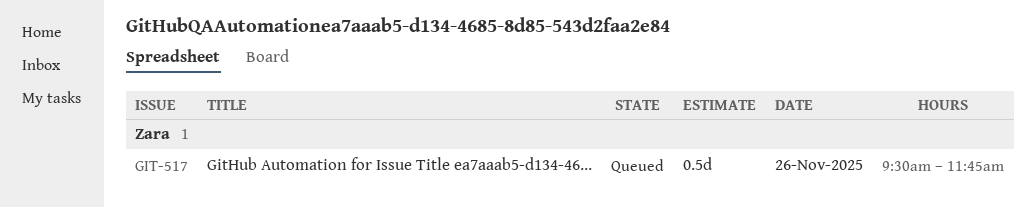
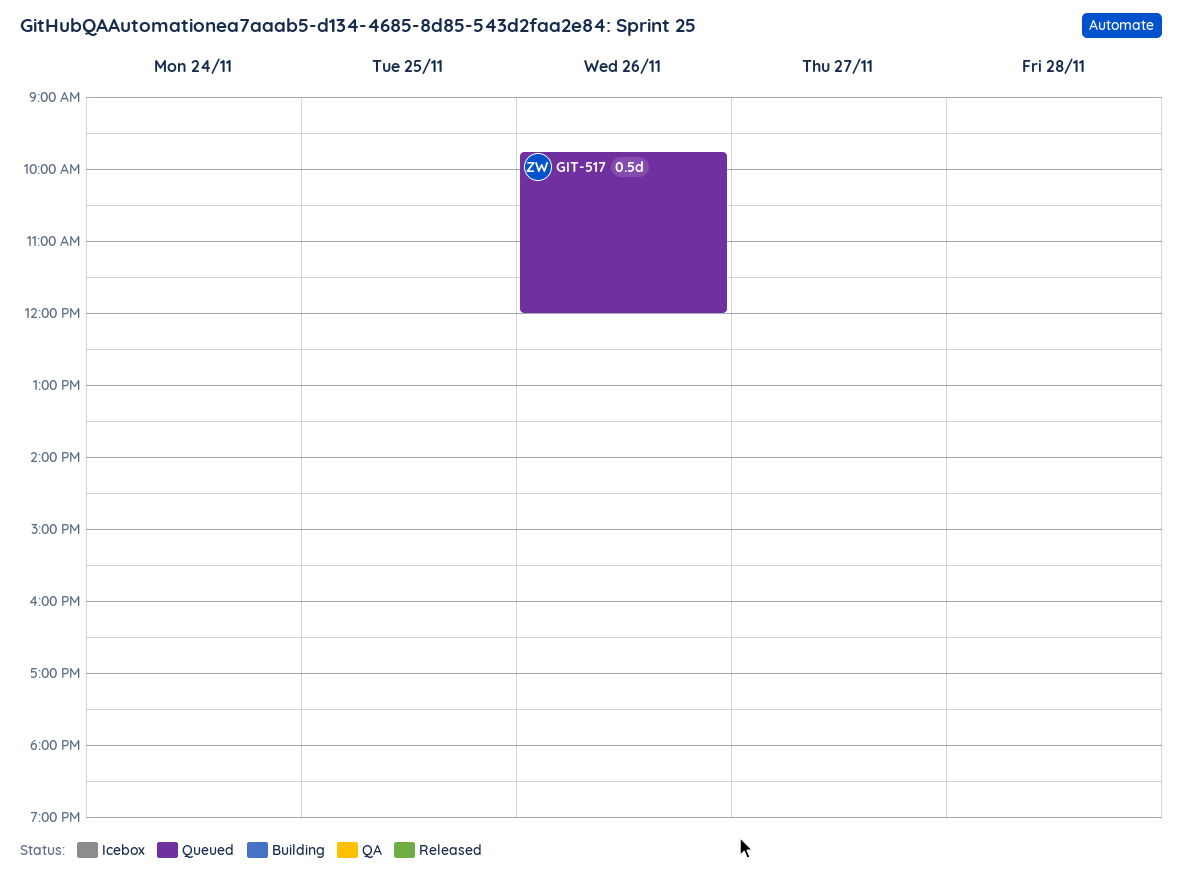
GIT-517, begins: 09:30 -> 09:45
GIT-517, ends: 11:45 -> 12:00

